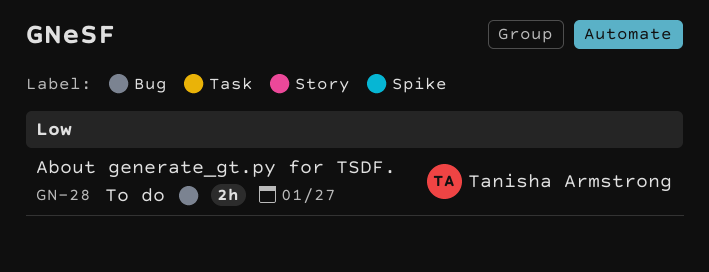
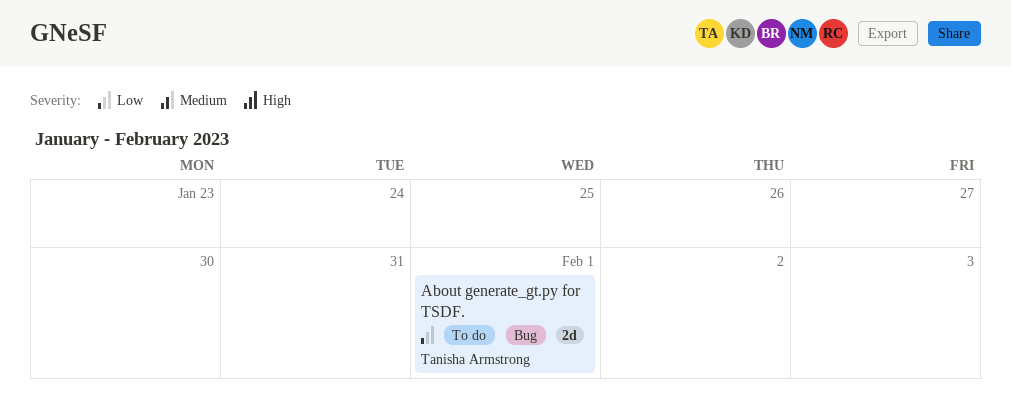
About generate_gt.py for TSDF., estimate: 2h -> 2d
About generate_gt.py for TSDF., due: Jan 27 -> Feb 1

